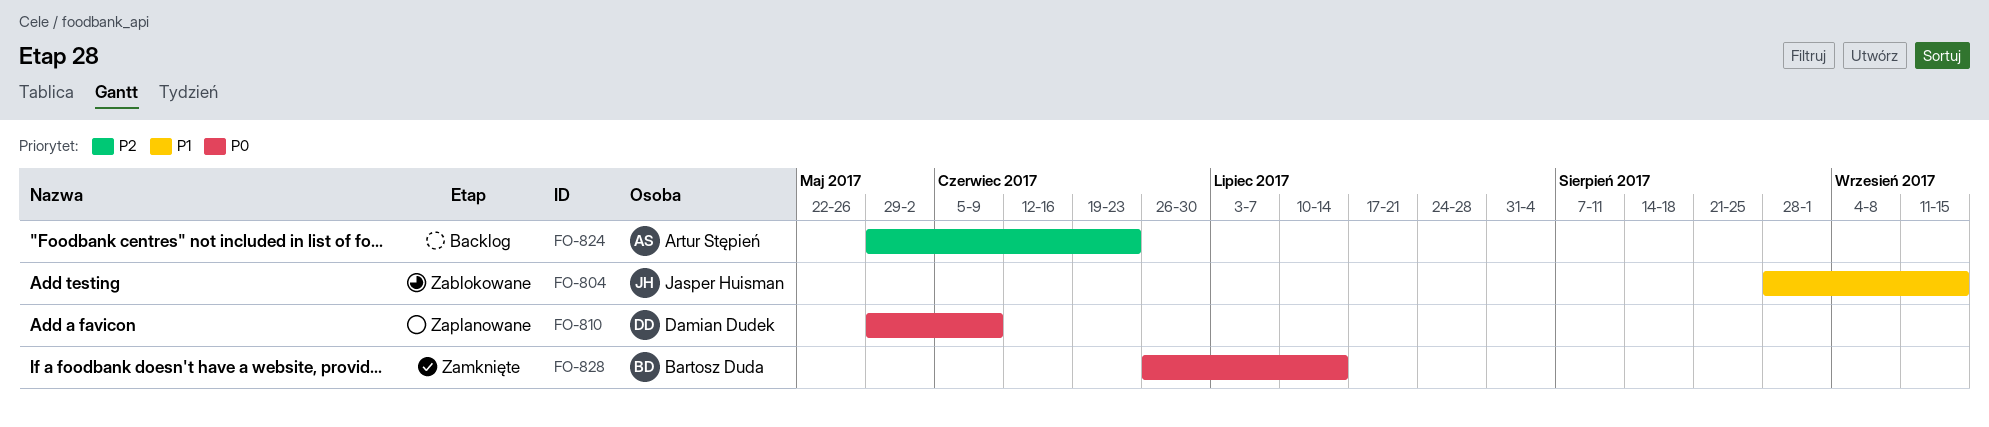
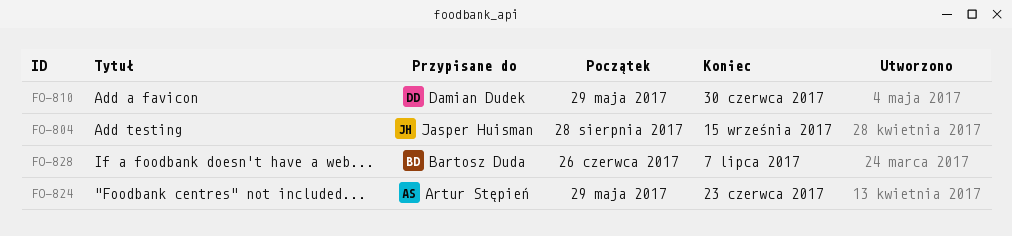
FO-810, due: Jun 9 -> Jun 30
FO-828, due: Jul 14 -> Jul 7

